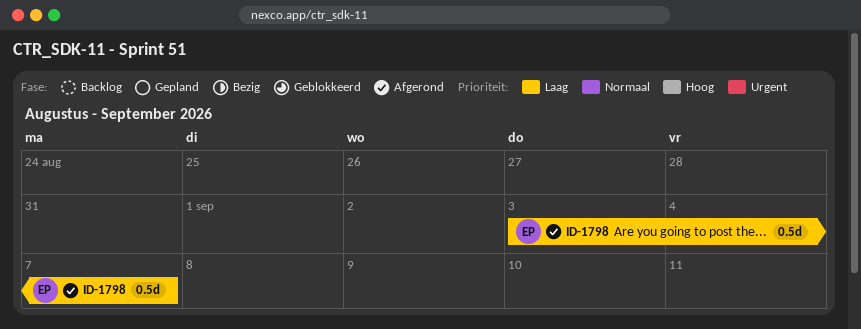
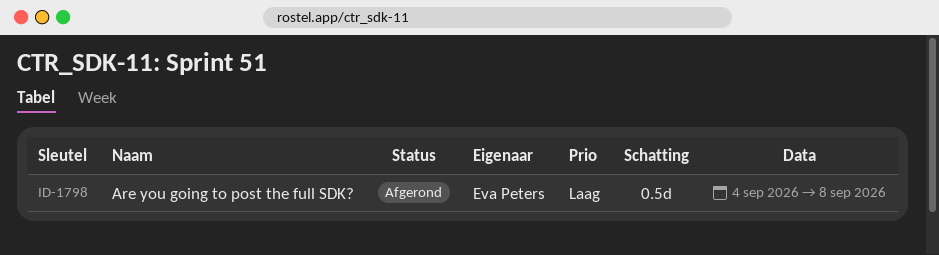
ID-1798, start: Sep 3 -> Sep 4
ID-1798, due: Sep 7 -> Sep 8

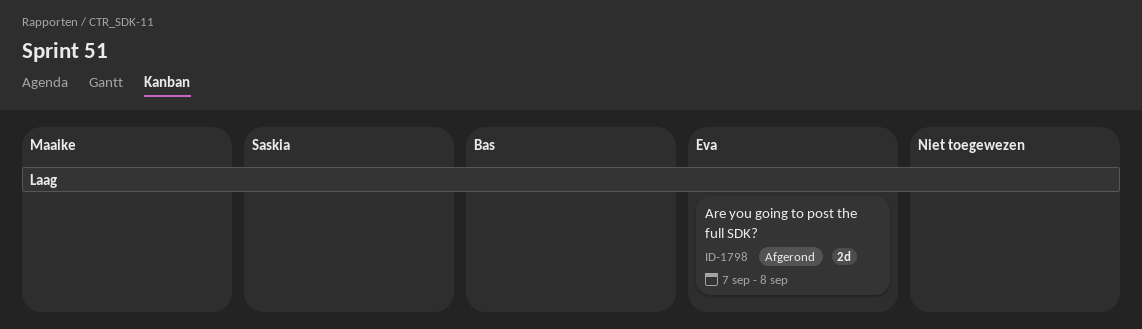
ID-1798, estimate: 0.5d -> 2d
ID-1798, start: Sep 4 -> Sep 7

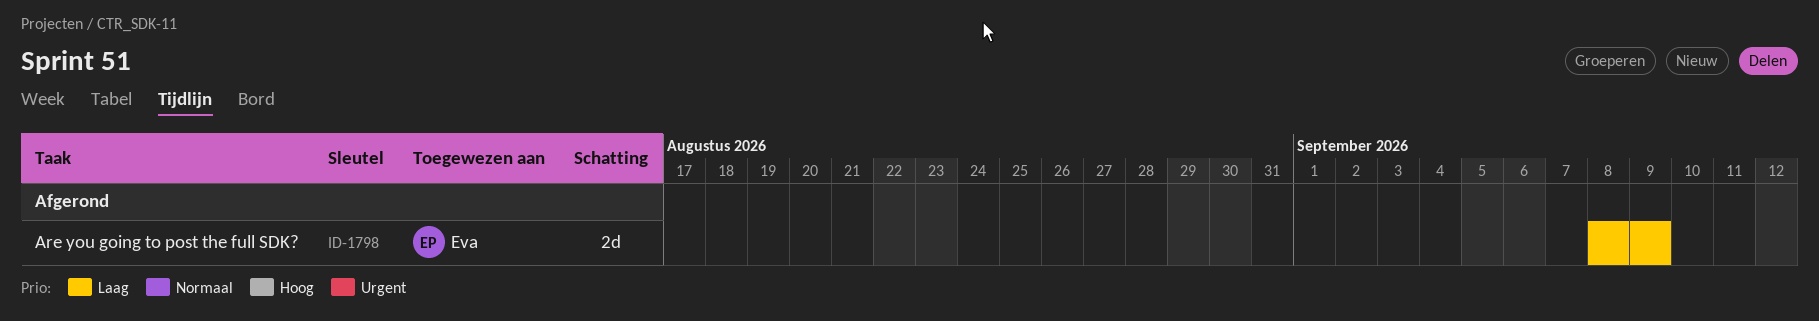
ID-1798, start: Sep 7 -> Sep 8
ID-1798, due: Sep 8 -> Sep 9

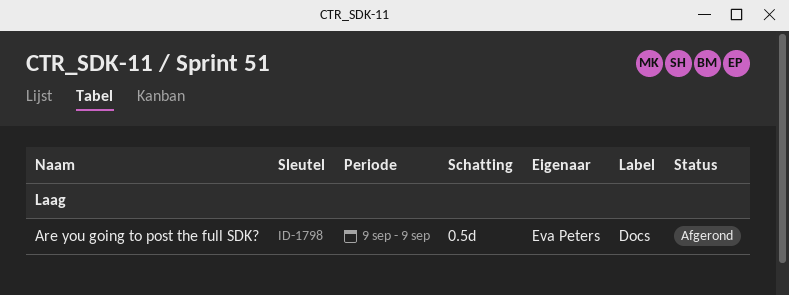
ID-1798, estimate: 2d -> 0.5d
ID-1798, start: Sep 8 -> Sep 9

